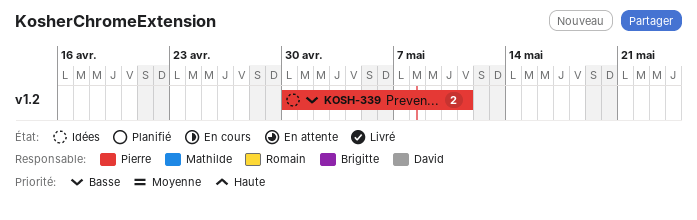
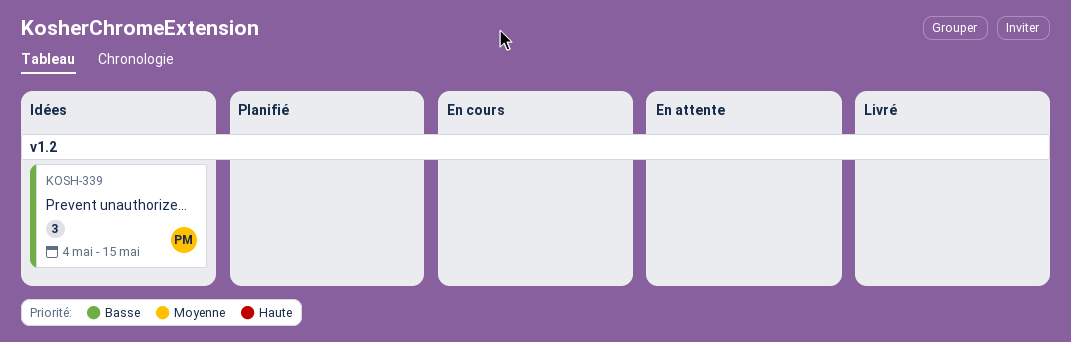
KOSH-339, estimate: 2 -> 3
KOSH-339, start: Apr 30 -> May 4
KOSH-339, due: May 11 -> May 15

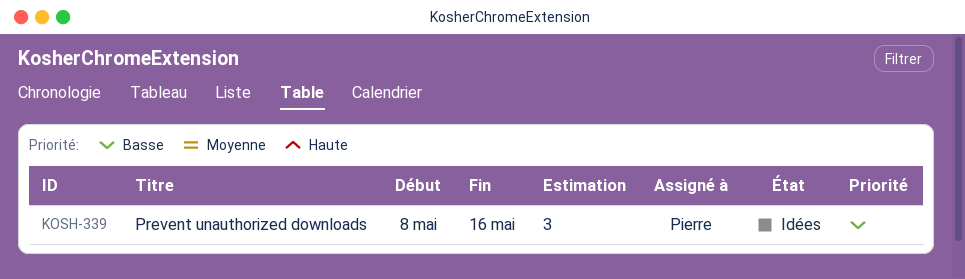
KOSH-339, start: May 4 -> May 8
KOSH-339, due: May 15 -> May 16

